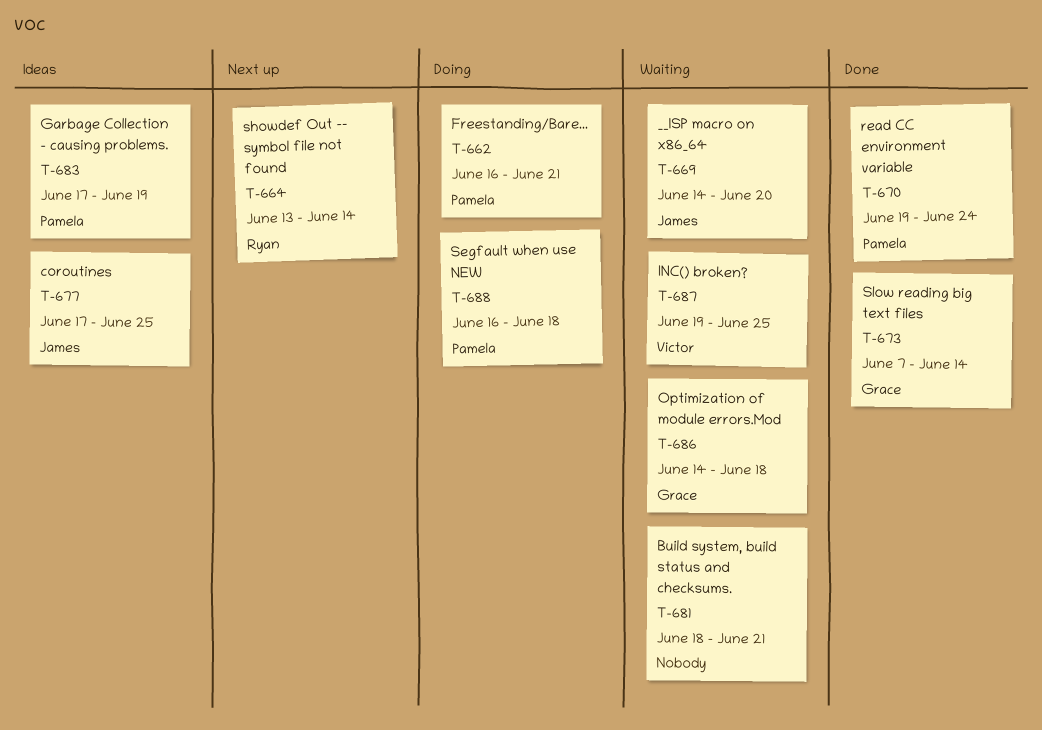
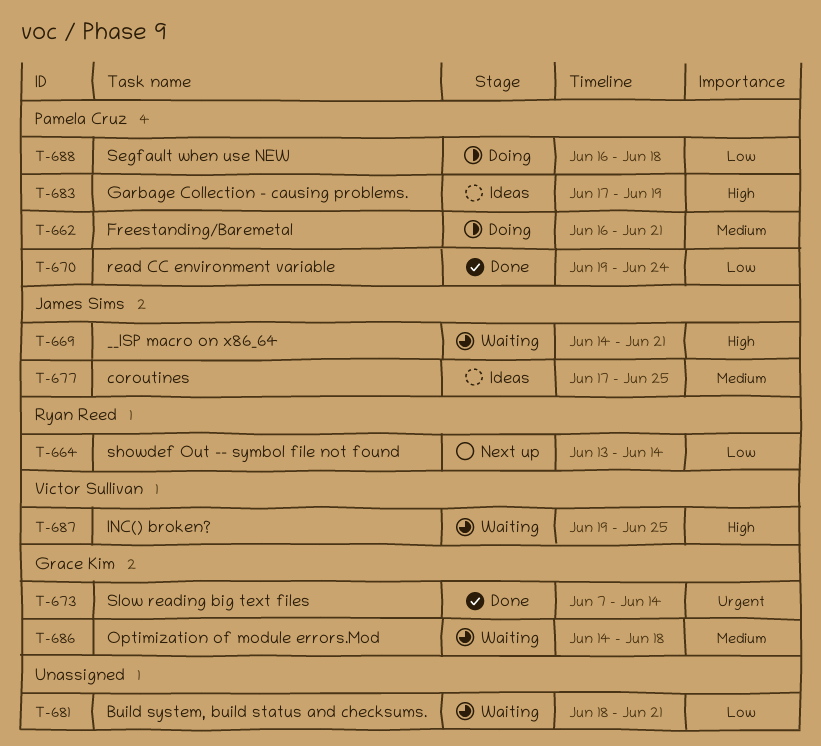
T-669, due: Jun 20 -> Jun 21

